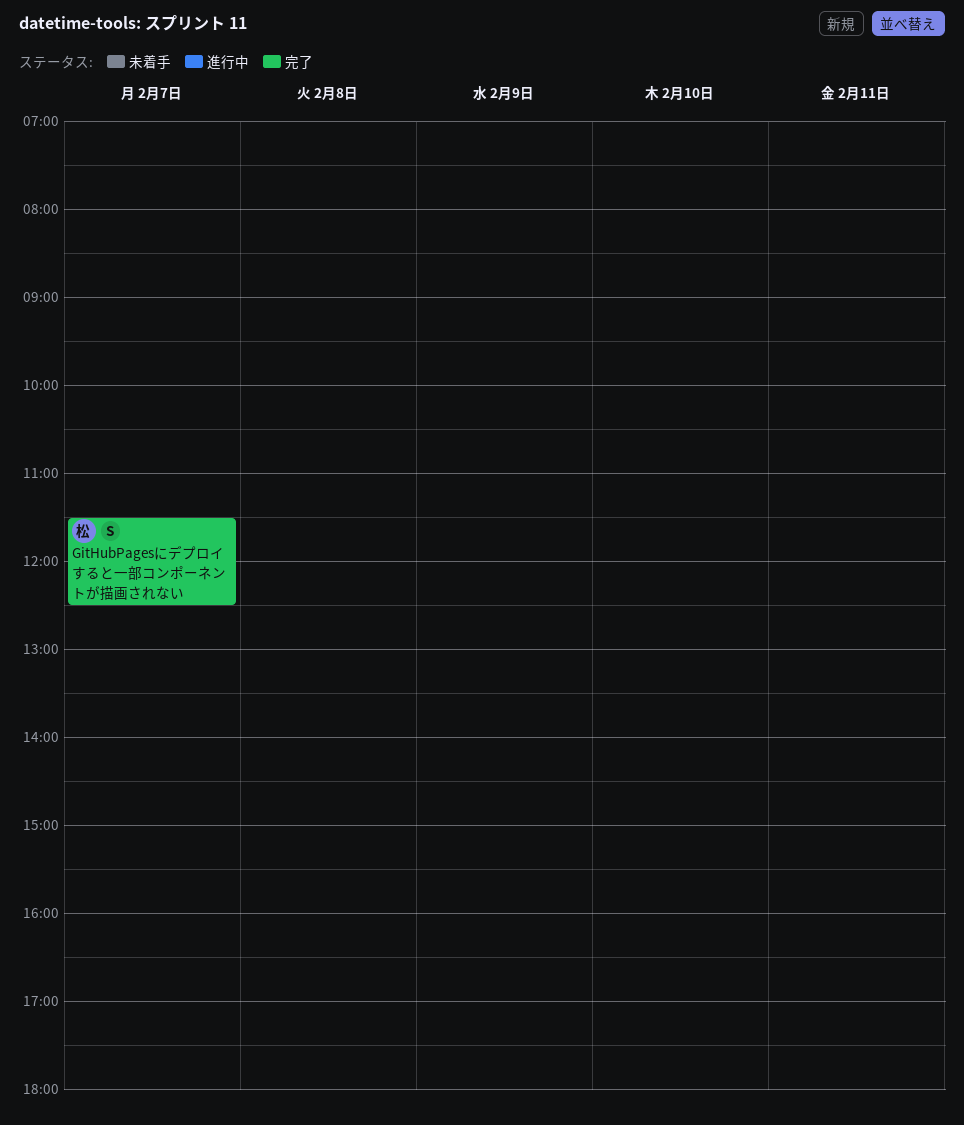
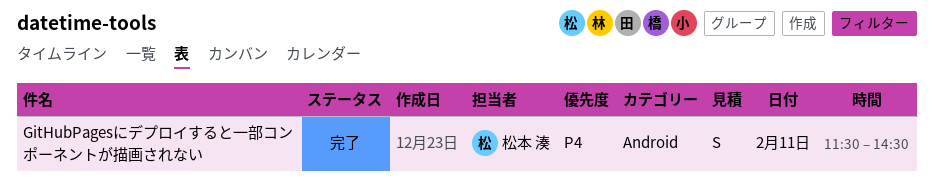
GitHubPagesにデプロイすると一部コンポーネントが描画されない, day: Feb 7 -> Feb 11
GitHubPagesにデプロイすると一部コンポーネントが描画されない, ends: 12:30 -> 14:30

